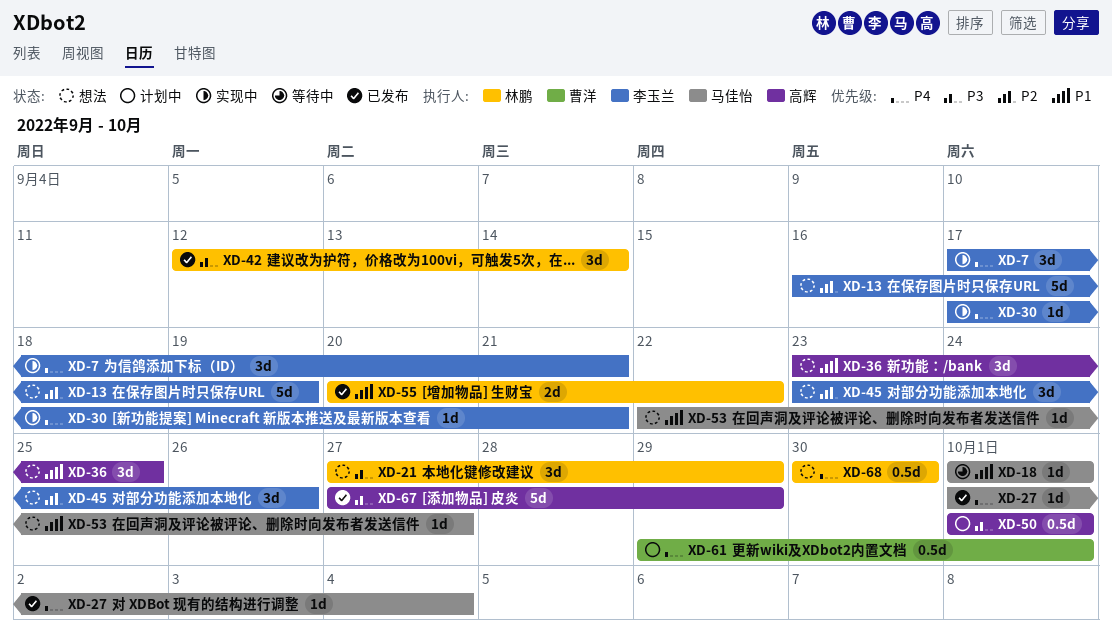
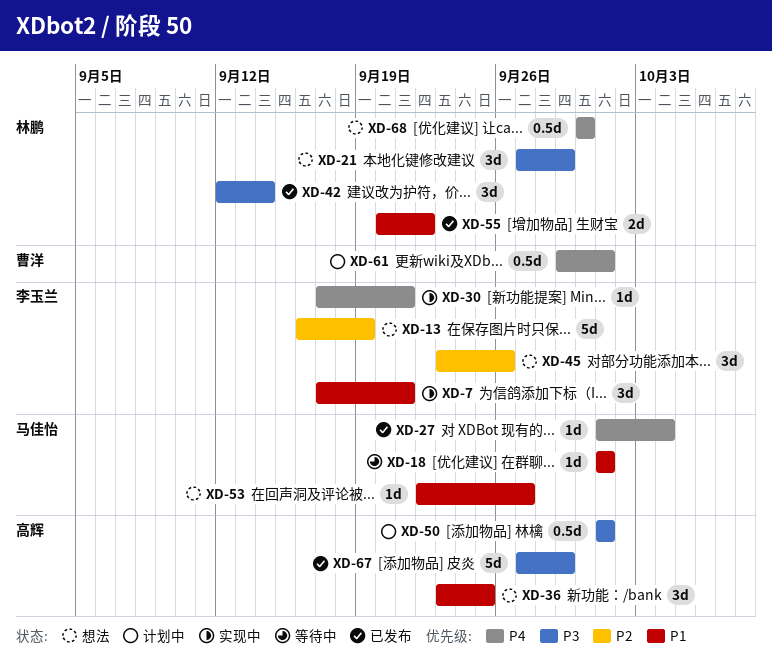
XD-7, priority: P4 -> P1

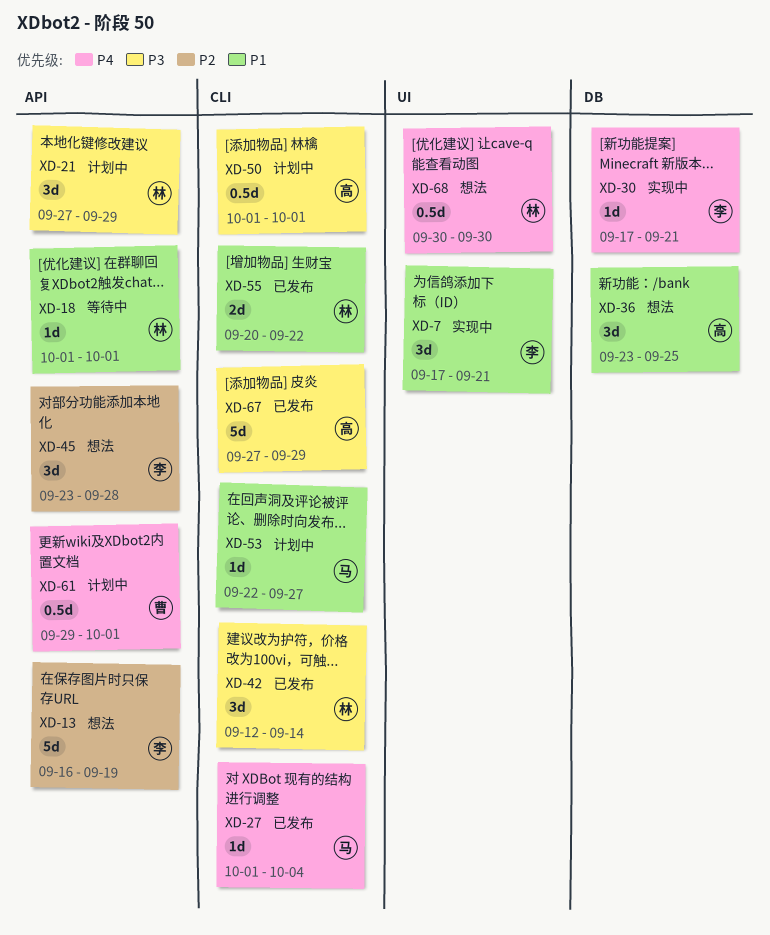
XD-18, owner: 马佳怡 -> 林鹏
XD-21, status: 想法 -> 计划中
XD-45, due: Sep 26 -> Sep 28
XD-53, status: 想法 -> 计划中

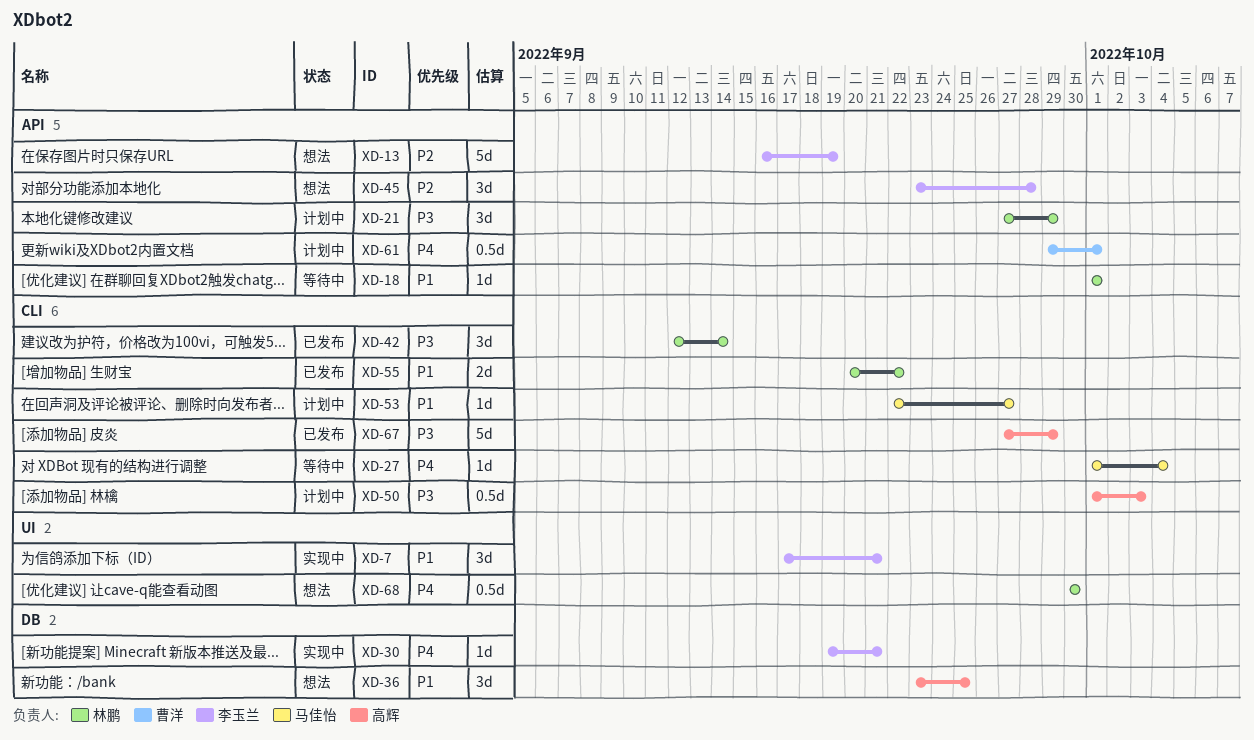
XD-27, status: 已发布 -> 等待中
XD-30, start: Sep 17 -> Sep 19
XD-50, due: Oct 1 -> Oct 3

